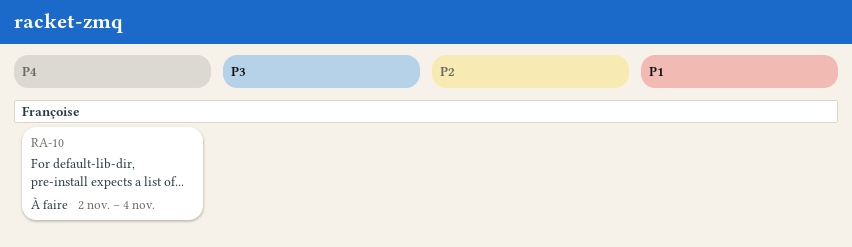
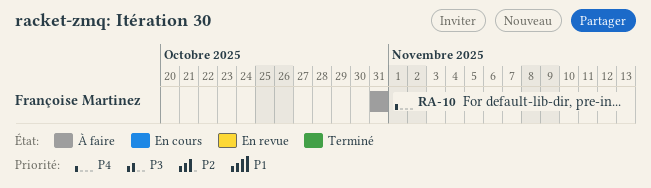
RA-10, start: Nov 2 -> Oct 31
RA-10, due: Nov 4 -> Oct 31

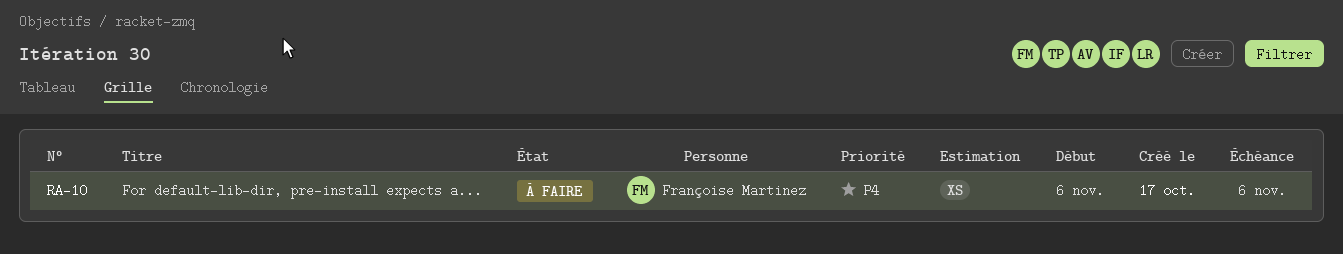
RA-10, start: Oct 31 -> Nov 6
RA-10, due: Oct 31 -> Nov 6

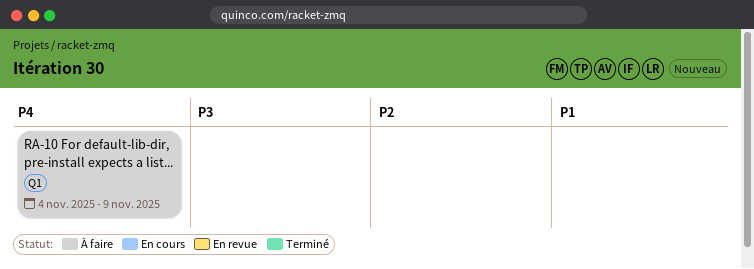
RA-10, start: Nov 6 -> Nov 4
RA-10, due: Nov 6 -> Nov 9

